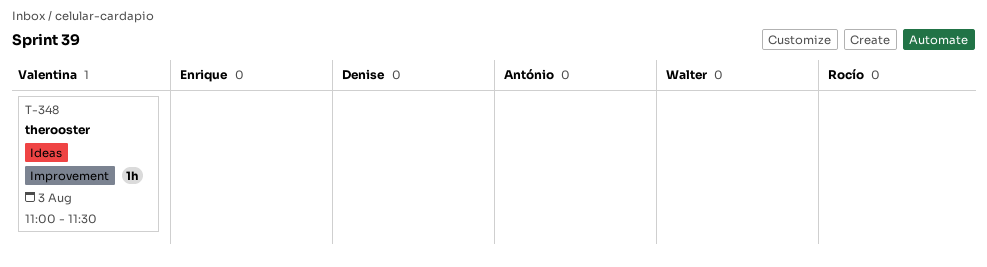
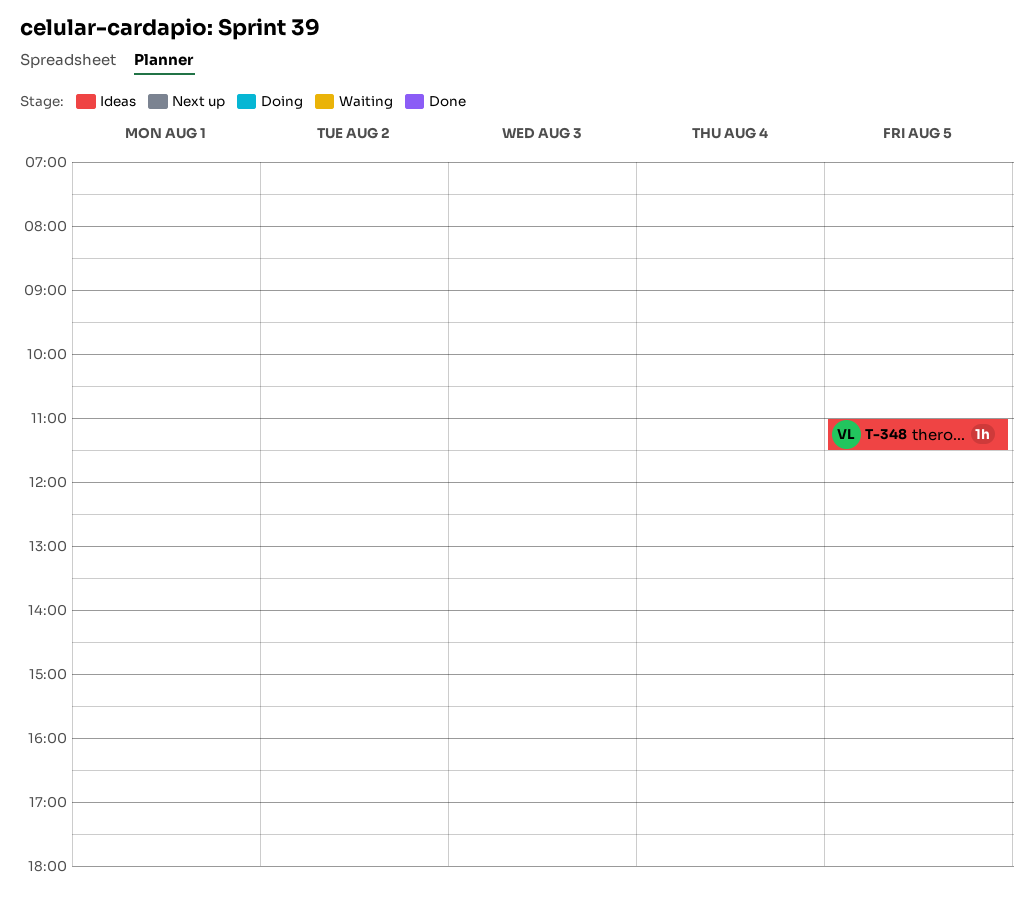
T-348, day: Aug 3 -> Aug 5

